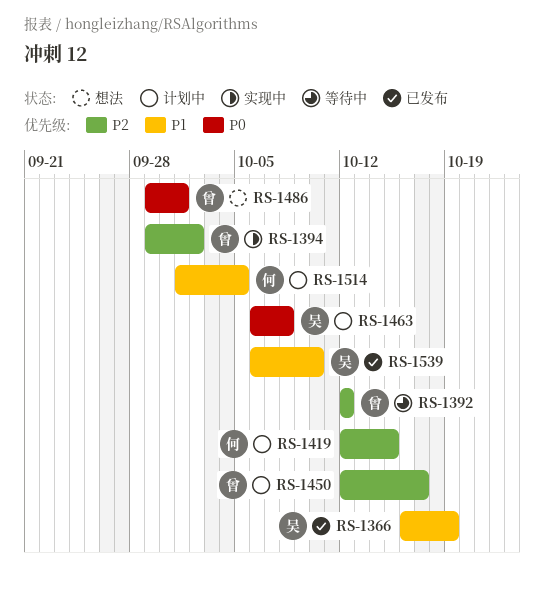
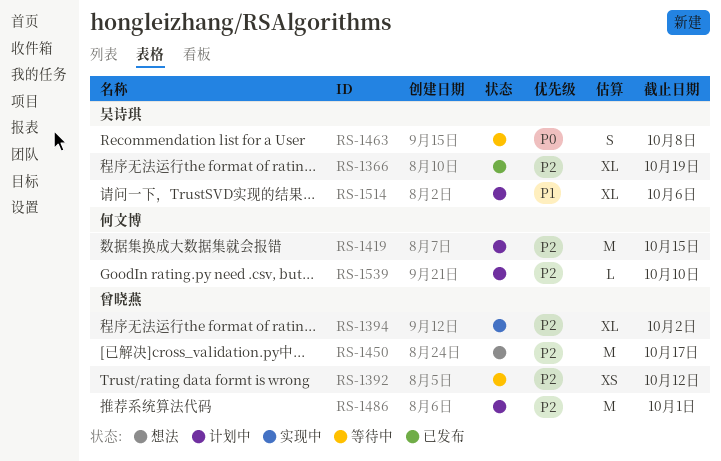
RS-1366, priority: P1 -> P2
RS-1450, status: 计划中 -> 想法
RS-1463, status: 计划中 -> 等待中
RS-1486, status: 想法 -> 计划中
RS-1486, priority: P0 -> P2
RS-1514, owner: 何文博 -> 吴诗琪
RS-1514, due: Oct 5 -> Oct 6
RS-1539, status: 已发布 -> 计划中
RS-1539, owner: 吴诗琪 -> 何文博
RS-1539, priority: P1 -> P2

